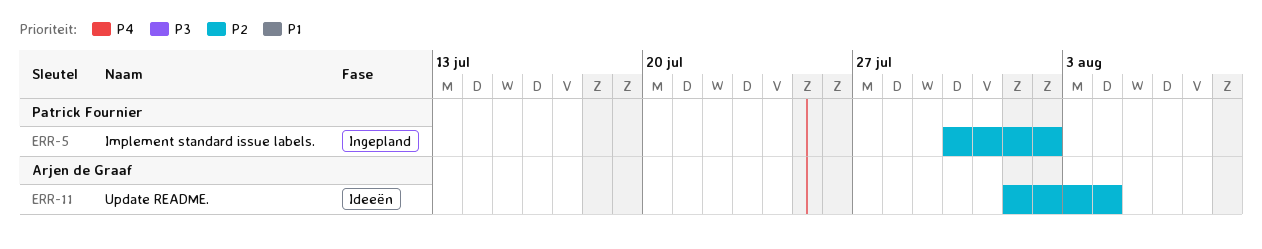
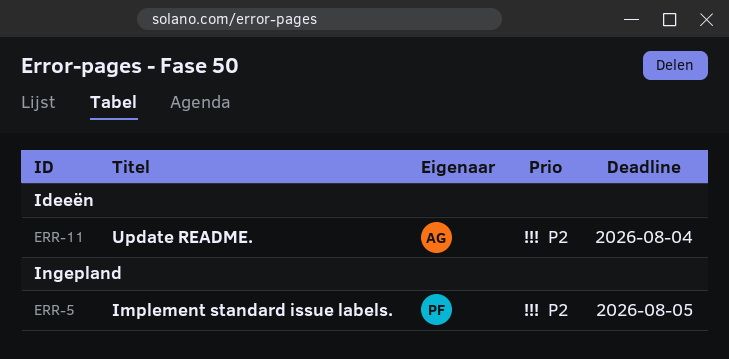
ERR-5, due: Aug 2 -> Aug 5

